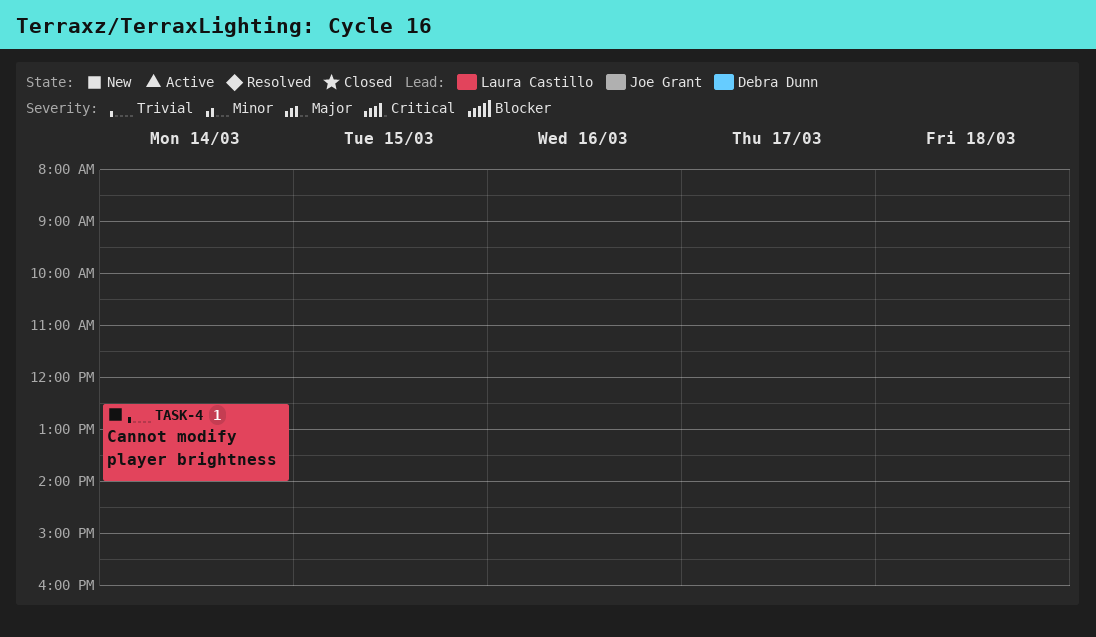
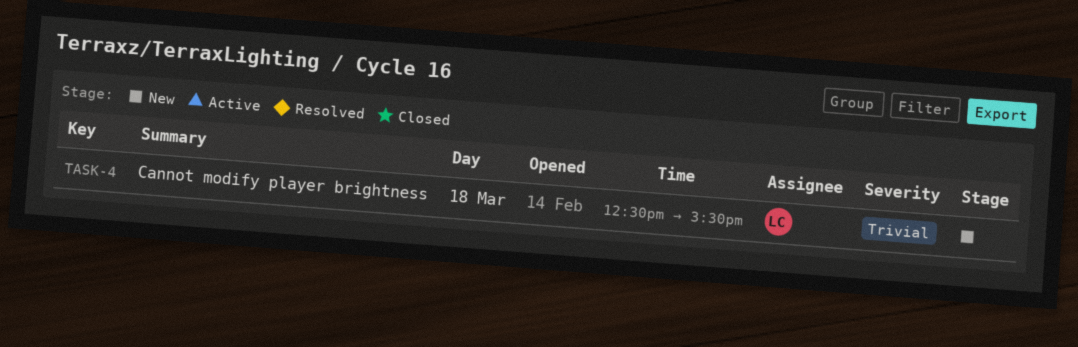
TASK-4, day: Mar 14 -> Mar 18
TASK-4, ends: 14:00 -> 15:30

